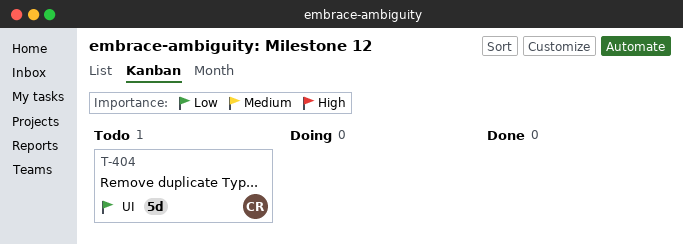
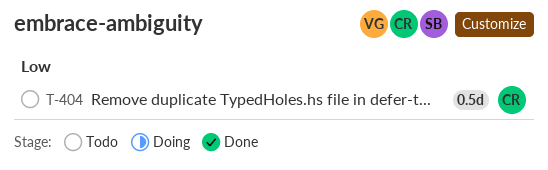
T-404, estimate: 5d -> 0.5d

